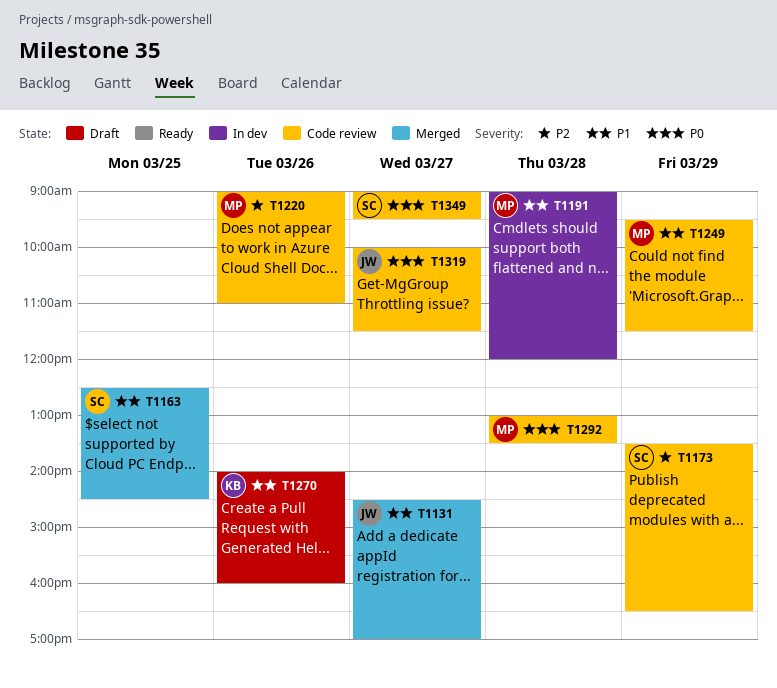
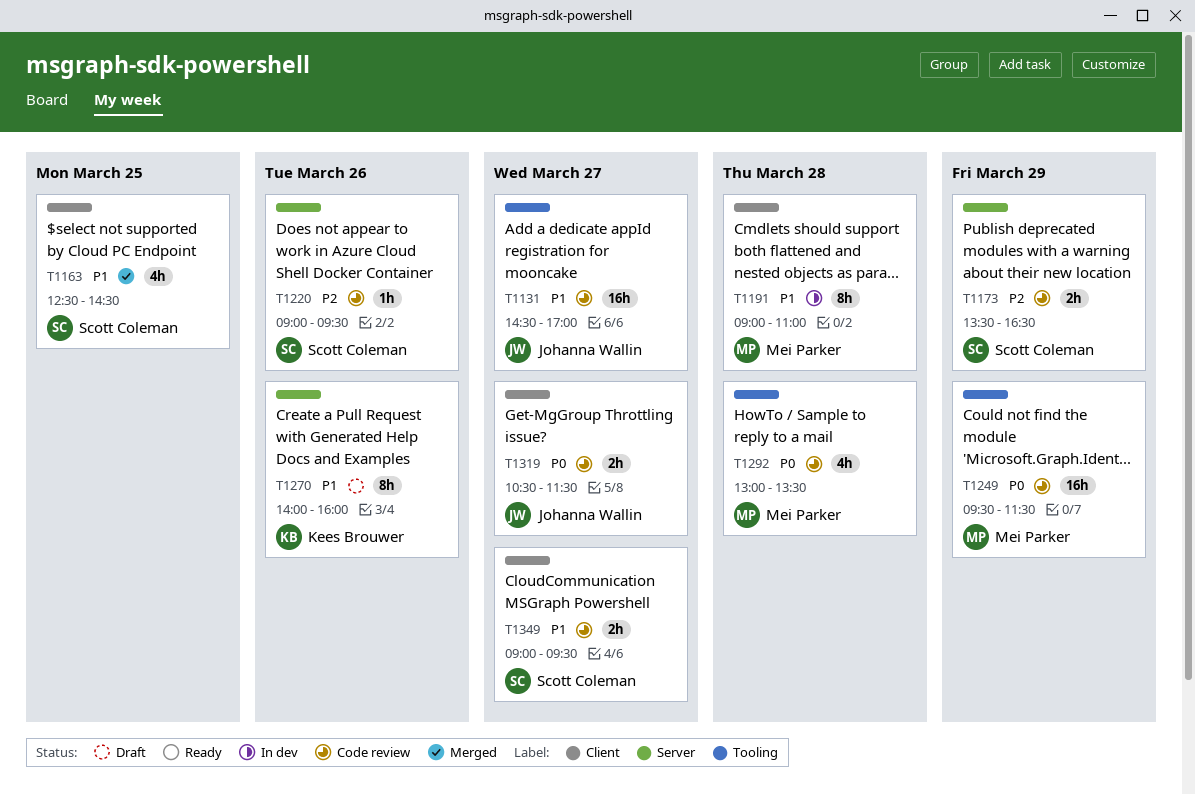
T1131, status: Merged -> Code review
T1191, ends: 12:00 -> 11:00
T1220, owner: Mei Parker -> Scott Coleman
T1220, ends: 11:00 -> 09:30
T1249, priority: P1 -> P0
T1319, begins: 10:00 -> 10:30
T1349, priority: P0 -> P1

